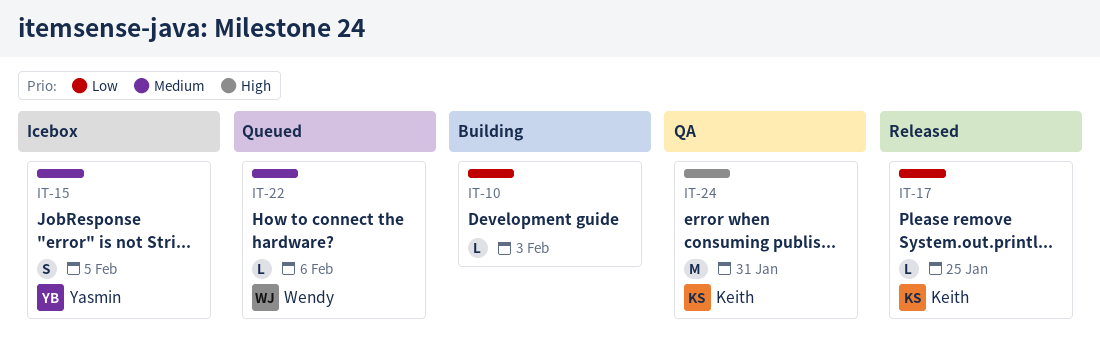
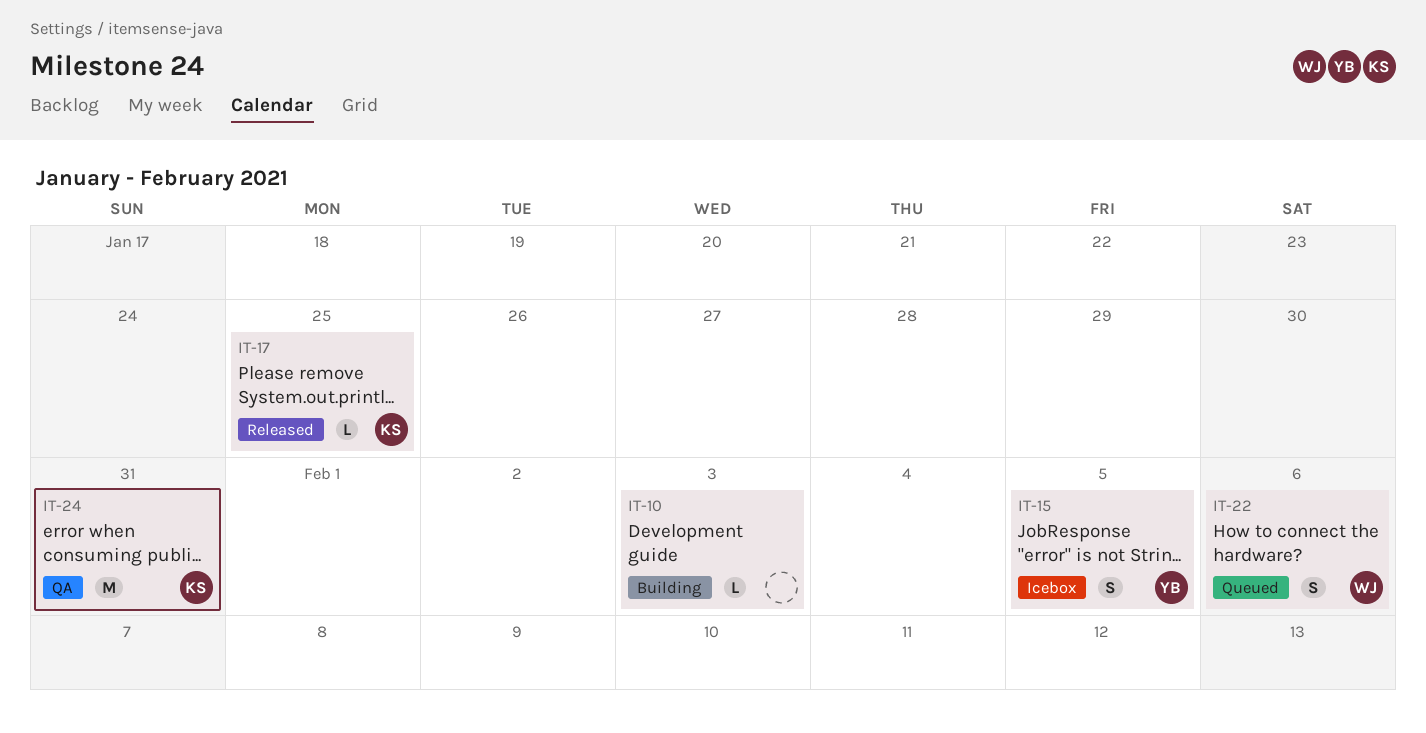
IT-22, estimate: L -> S

